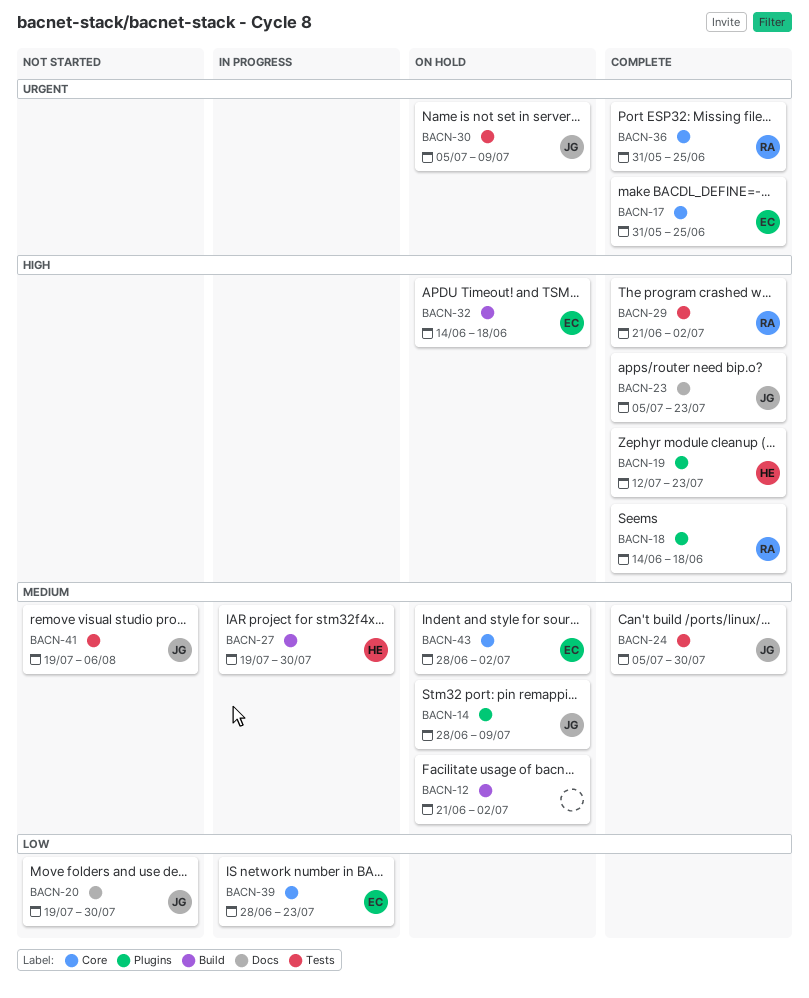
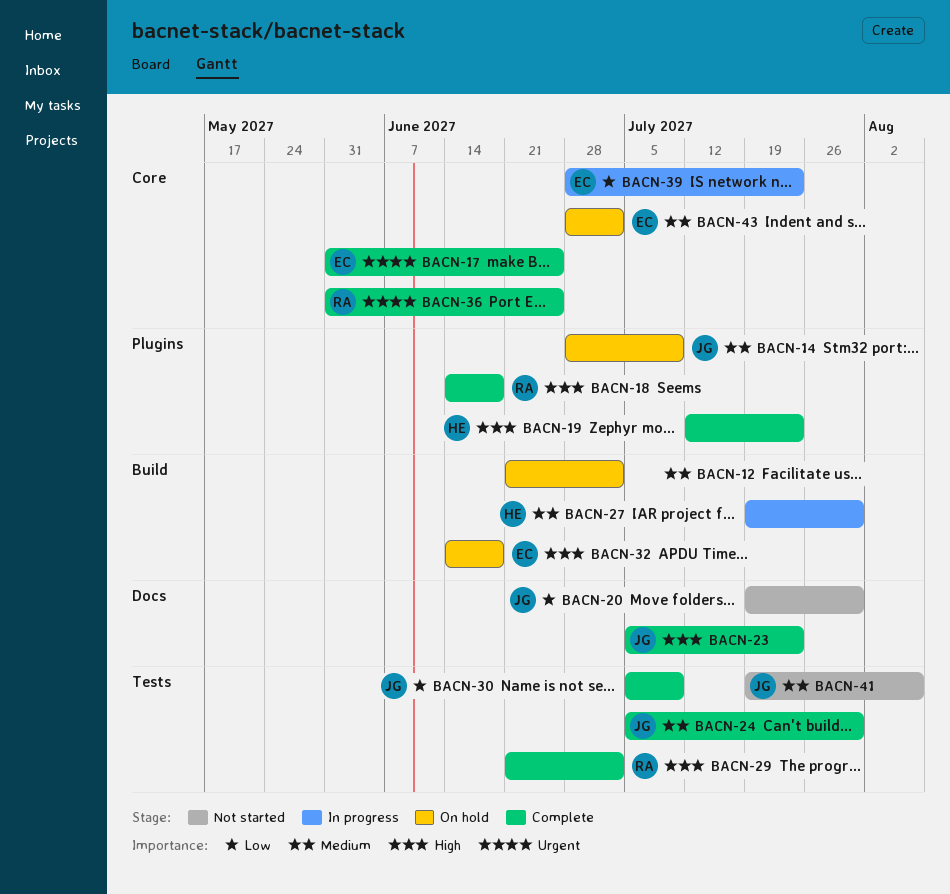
BACN-30, status: On hold -> Complete
BACN-30, priority: Urgent -> Low

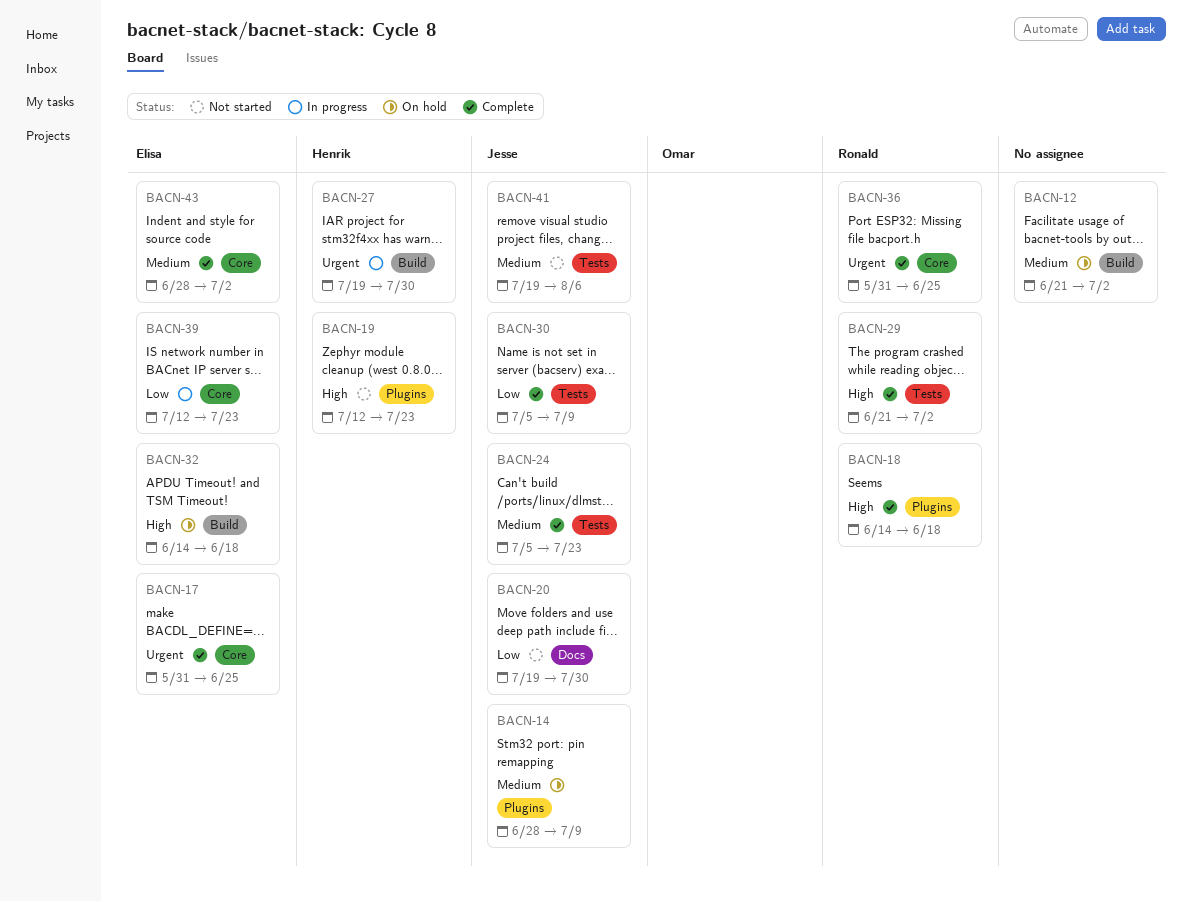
BACN-19, status: Complete -> Not started
BACN-23: present -> none
BACN-24, due: Jul 30 -> Jul 23
BACN-27, priority: Medium -> Urgent
BACN-39, start: Jun 28 -> Jul 12
BACN-43, status: On hold -> Complete

